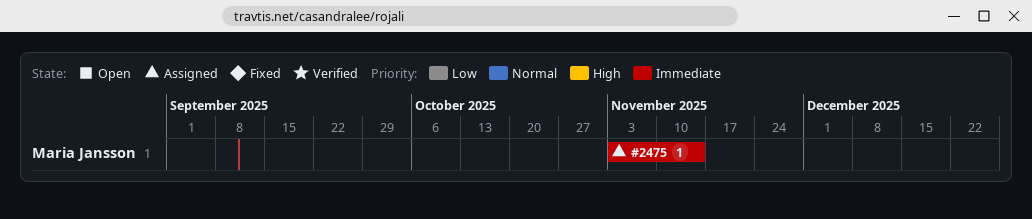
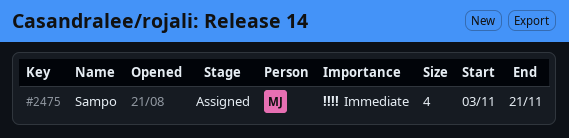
#2475, estimate: 1 -> 4
#2475, due: Nov 14 -> Nov 21

